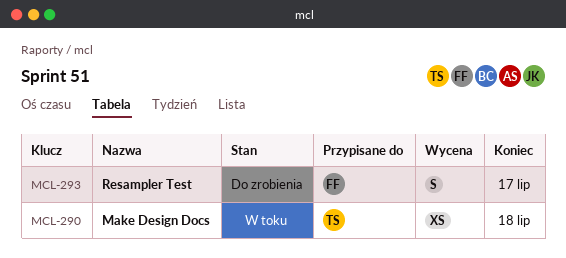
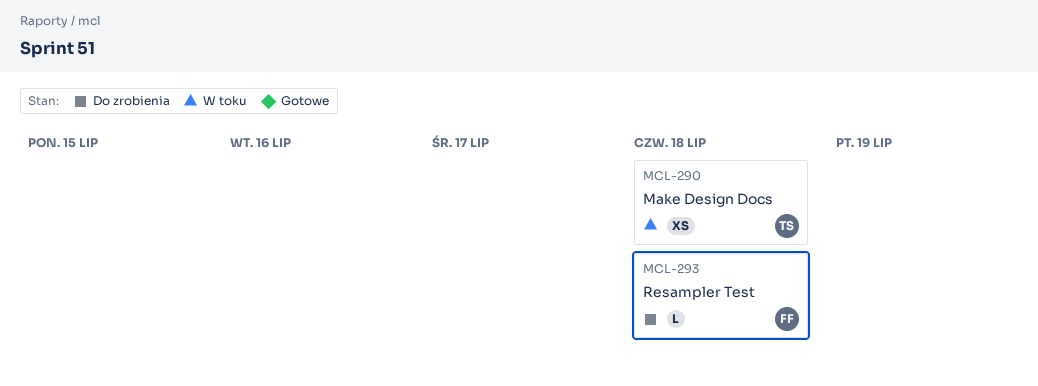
MCL-293, estimate: S -> L
MCL-293, due: Jul 17 -> Jul 18

